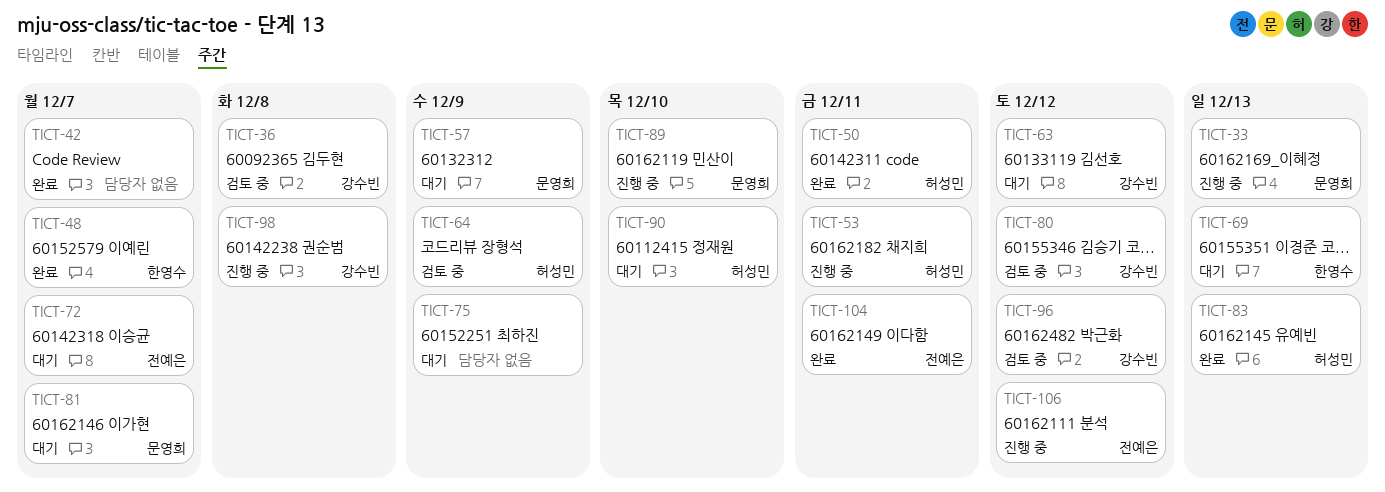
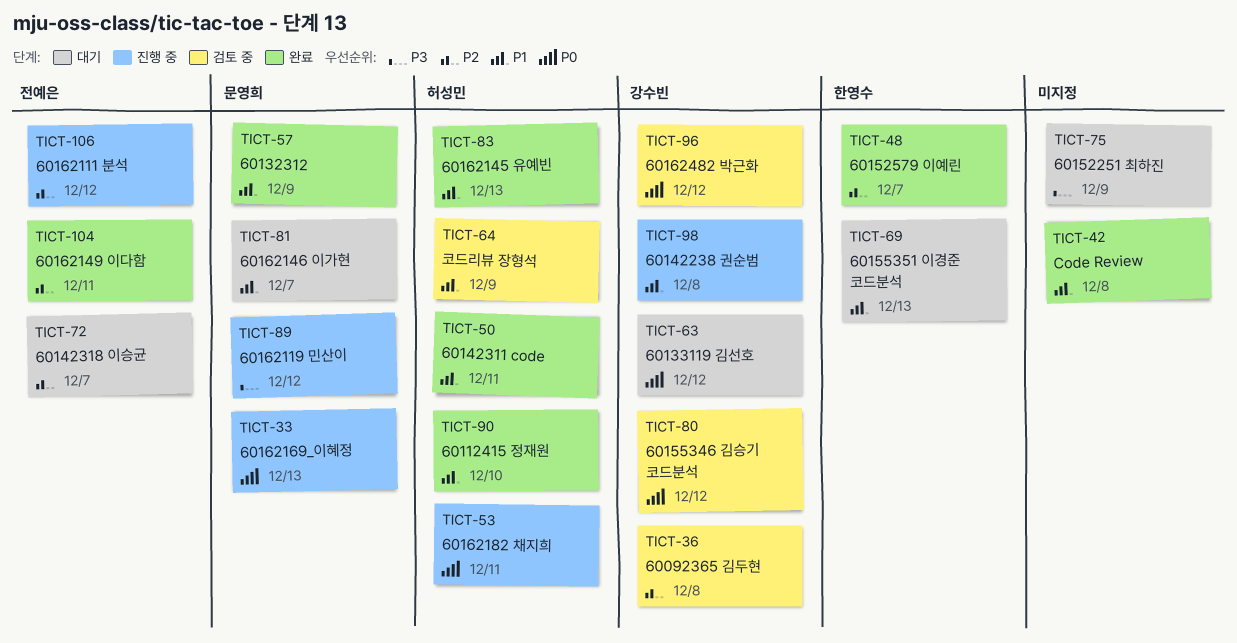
TICT-42, due: Dec 7 -> Dec 8
TICT-57, status: 대기 -> 완료
TICT-89, due: Dec 10 -> Dec 12
TICT-90, status: 대기 -> 완료

